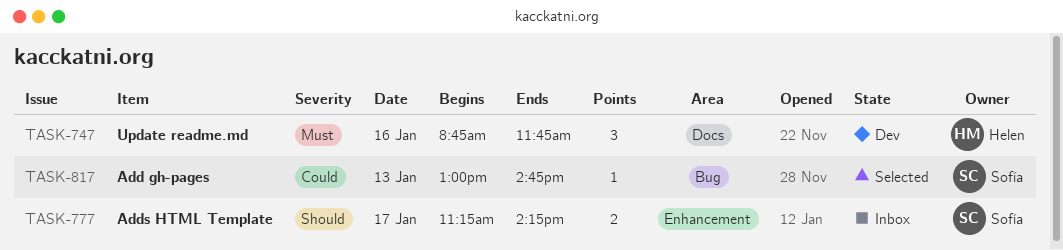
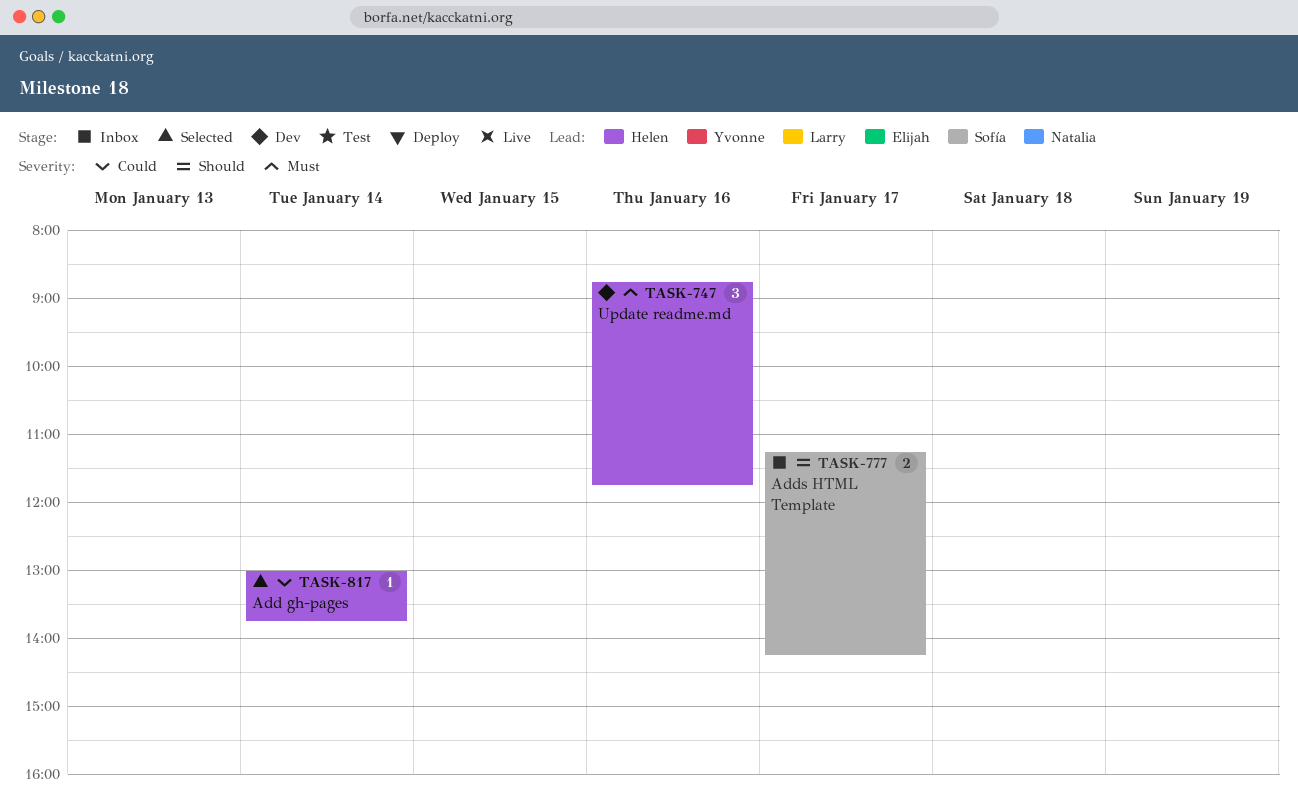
TASK-817, owner: Sofía -> Helen
TASK-817, day: Jan 13 -> Jan 14
TASK-817, ends: 14:45 -> 13:45

